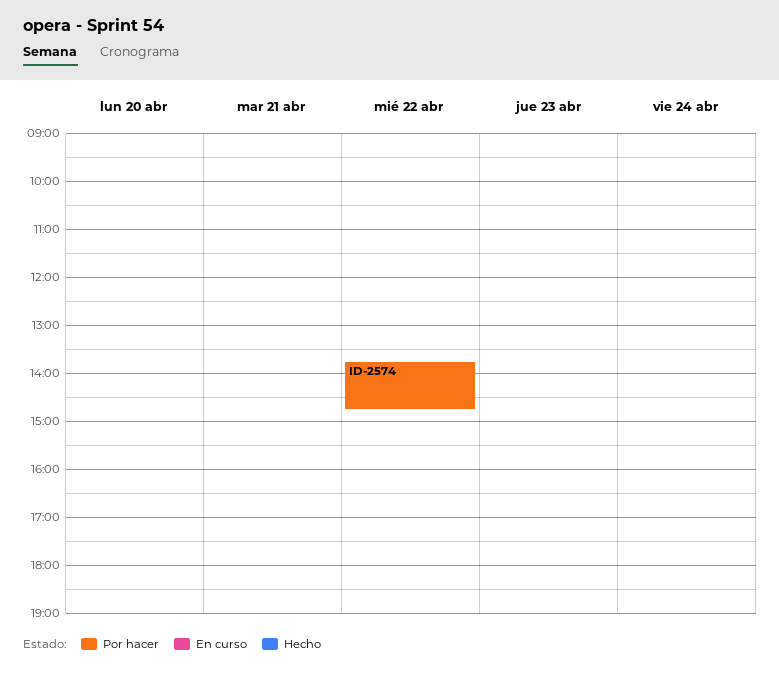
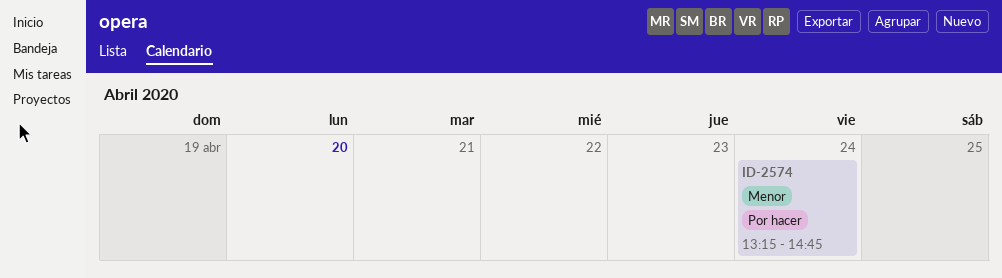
ID-2574, day: Apr 22 -> Apr 24
ID-2574, begins: 13:45 -> 13:15

